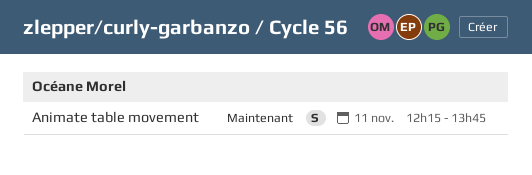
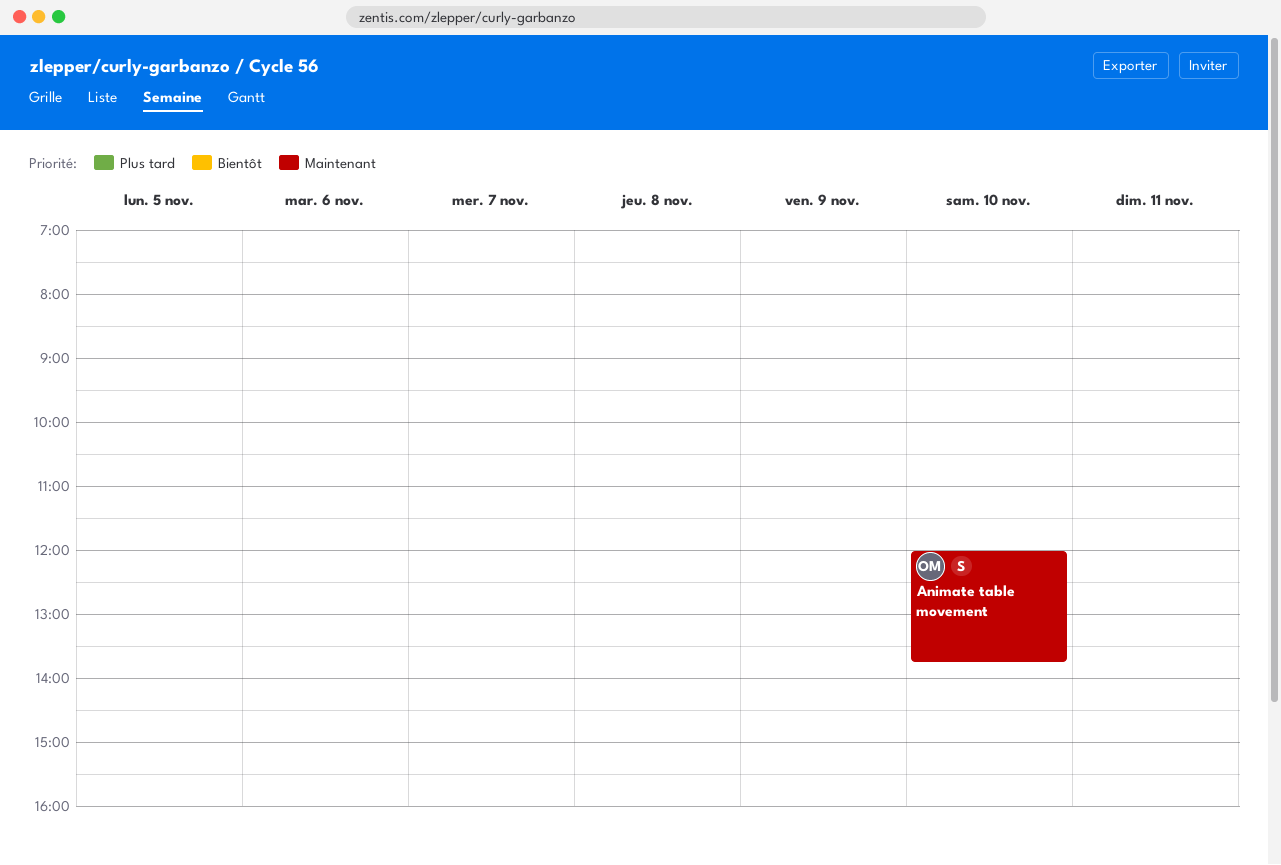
Animate table movement, day: Nov 11 -> Nov 10
Animate table movement, begins: 12:15 -> 12:00

